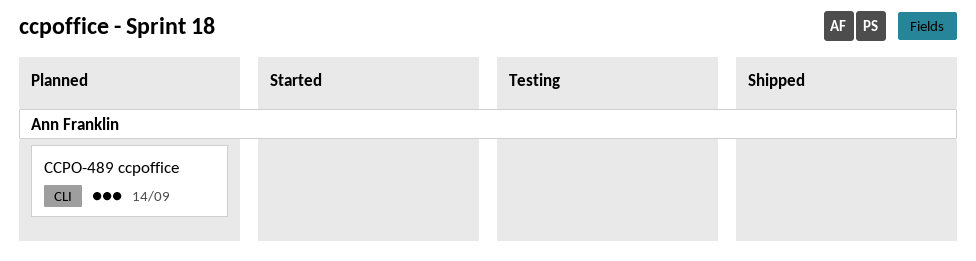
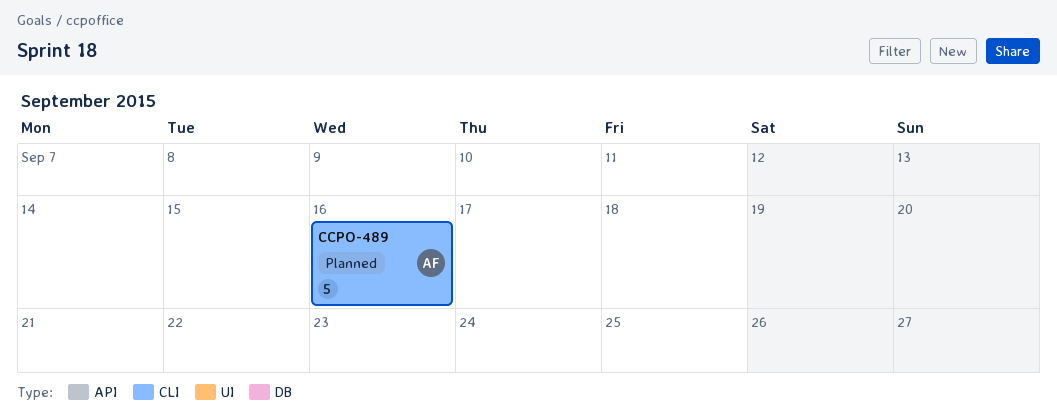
CCPO-489, estimate: 3 -> 5
CCPO-489, due: Sep 14 -> Sep 16

